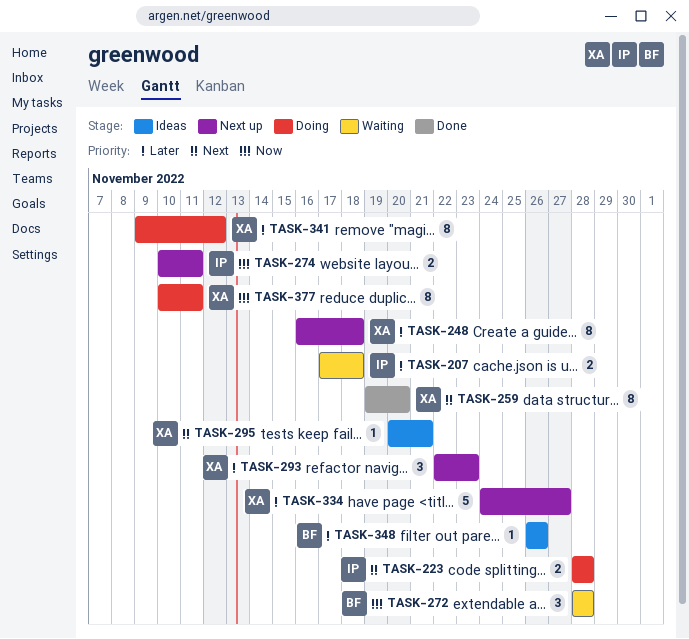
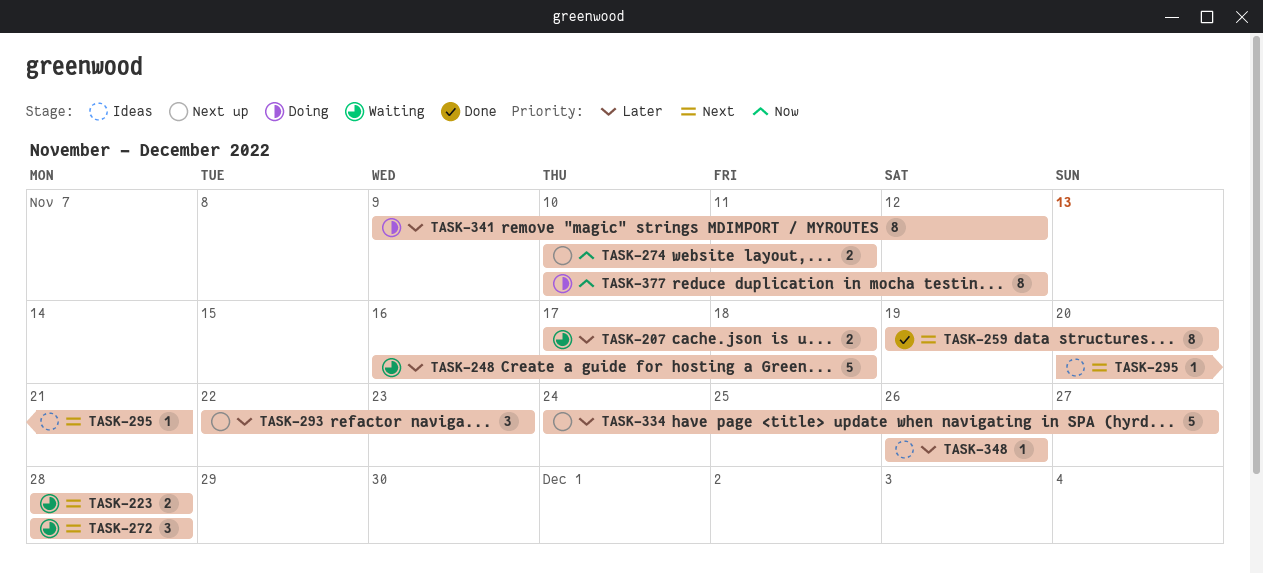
TASK-223, status: Doing -> Waiting
TASK-248, status: Next up -> Waiting
TASK-248, estimate: 8 -> 5
TASK-272, priority: Now -> Next
TASK-377, due: Nov 11 -> Nov 12

